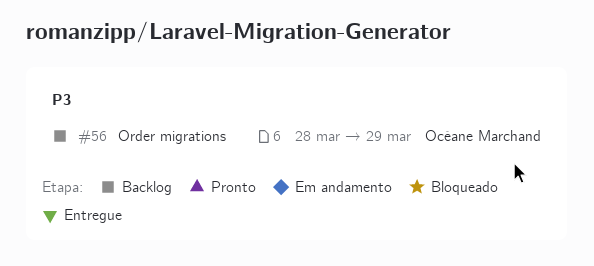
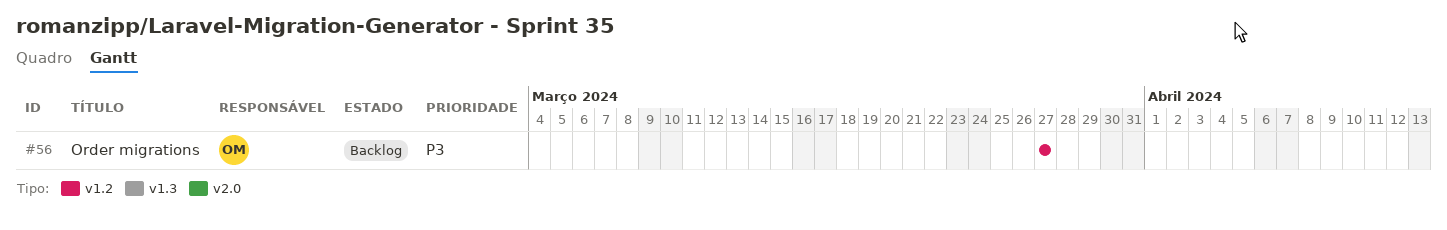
#56, start: Mar 28 -> Mar 27
#56, due: Mar 29 -> Mar 27

